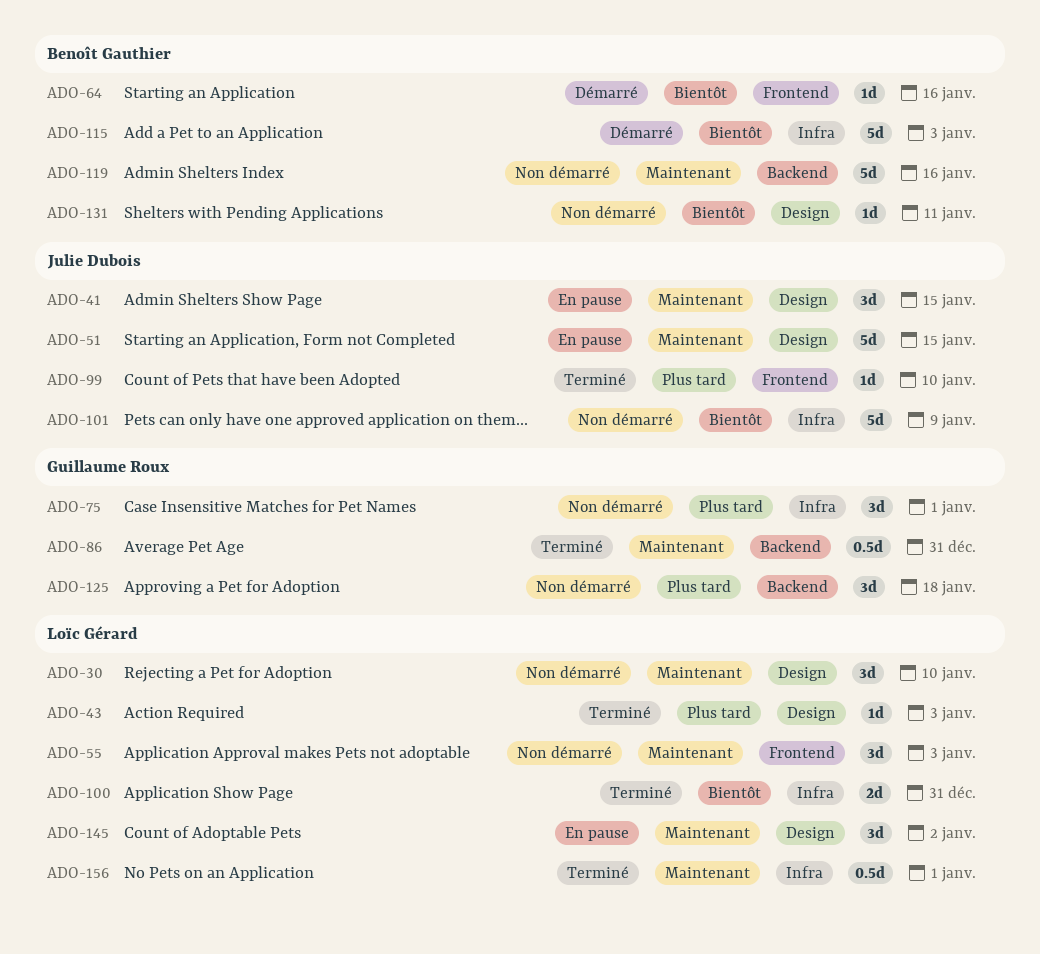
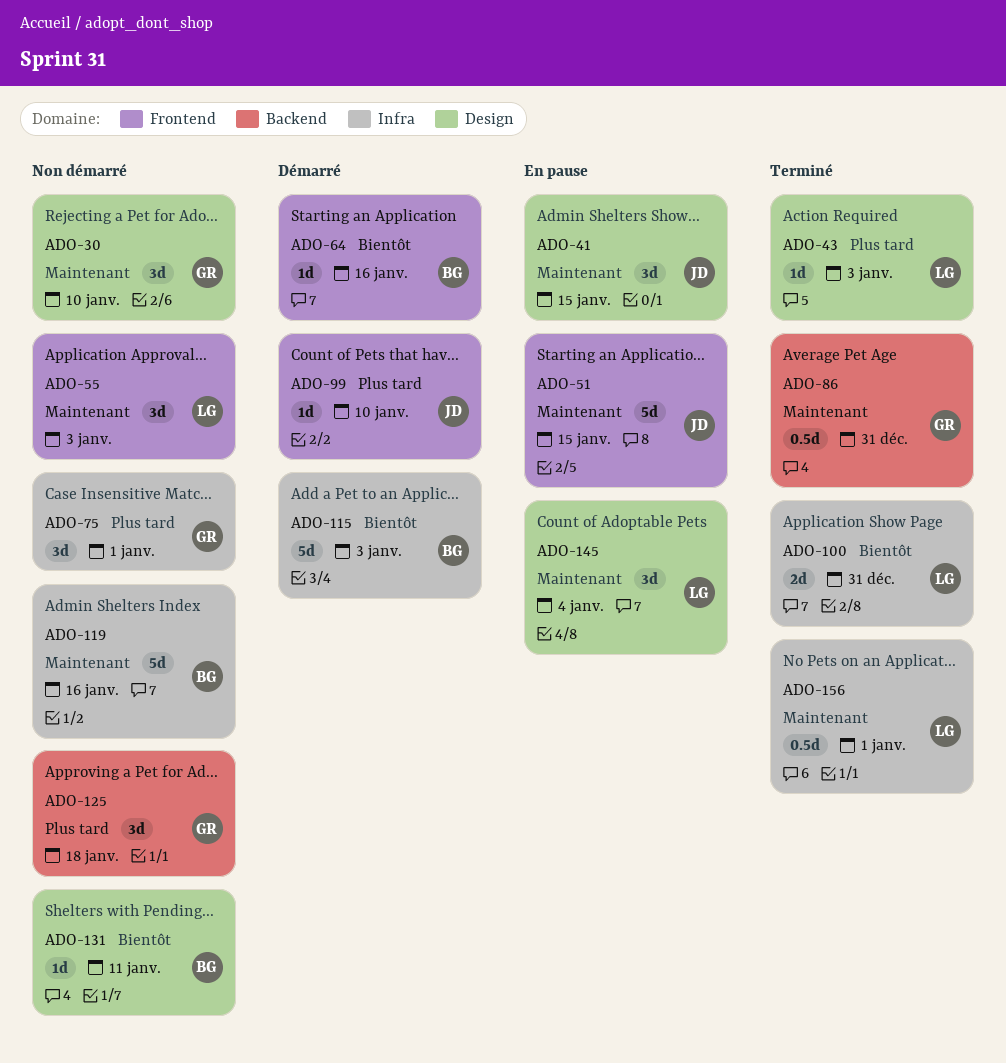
ADO-30, owner: Loïc Gérard -> Guillaume Roux
ADO-51, label: Design -> Frontend
ADO-99, status: Terminé -> Démarré
ADO-101: present -> none
ADO-119, label: Backend -> Infra
ADO-145, due: Jan 2 -> Jan 4

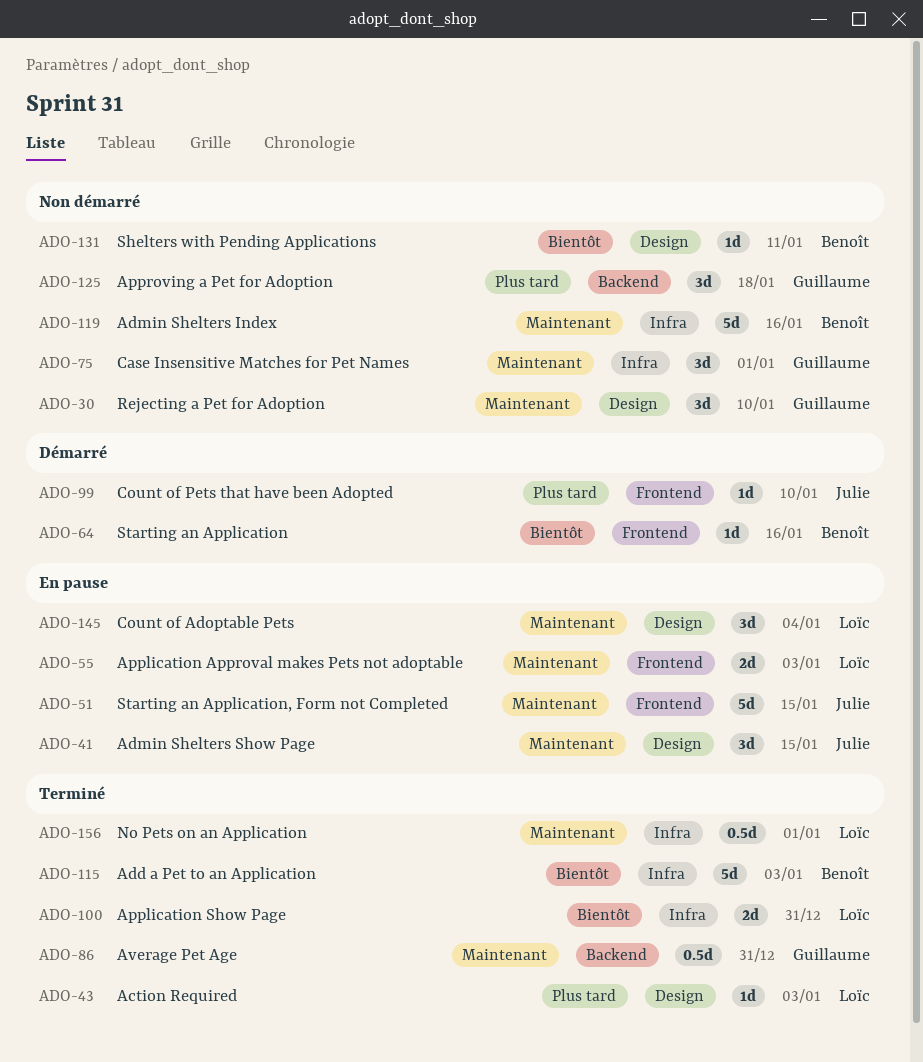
ADO-55, status: Non démarré -> En pause
ADO-55, estimate: 3d -> 2d
ADO-75, priority: Plus tard -> Maintenant
ADO-115, status: Démarré -> Terminé

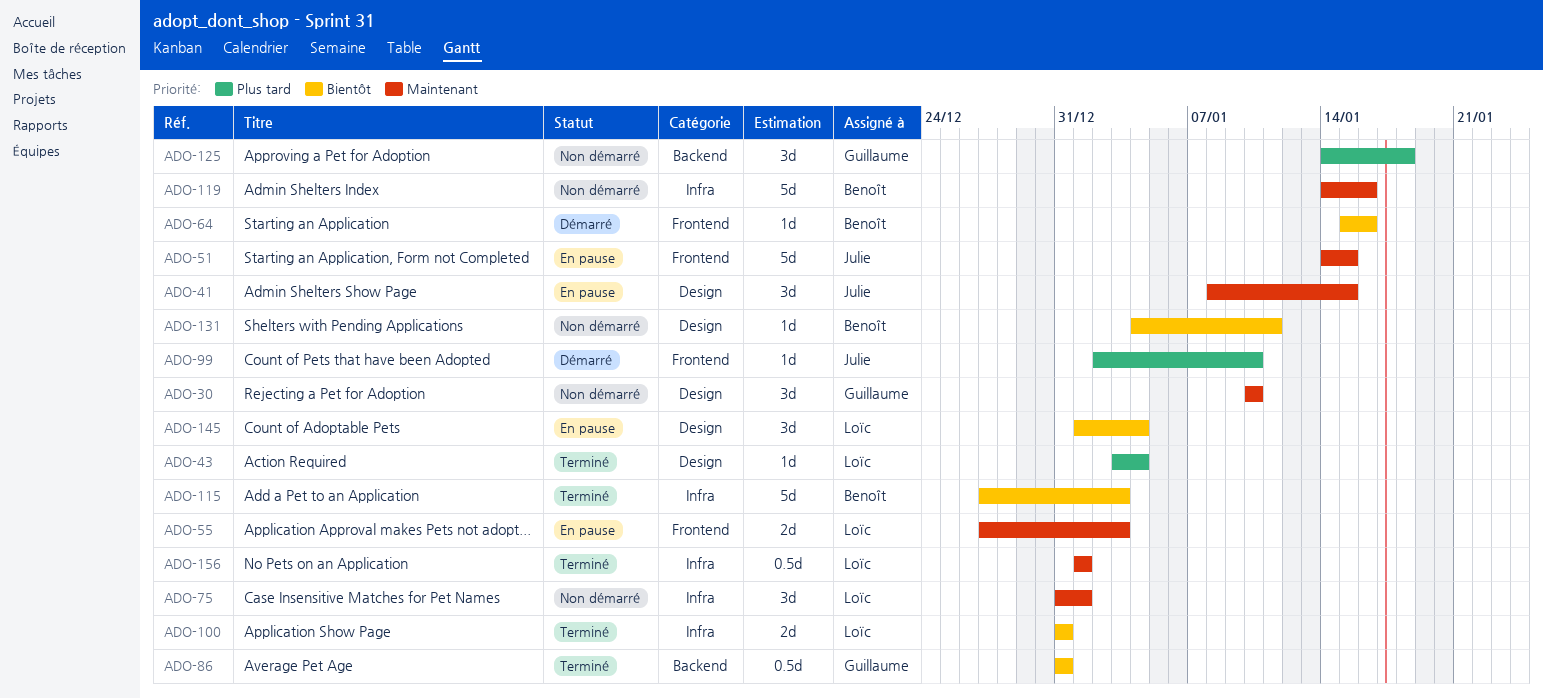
ADO-43, due: Jan 3 -> Jan 4
ADO-75, owner: Guillaume -> Loïc
ADO-86, priority: Maintenant -> Bientôt
ADO-145, priority: Maintenant -> Bientôt

